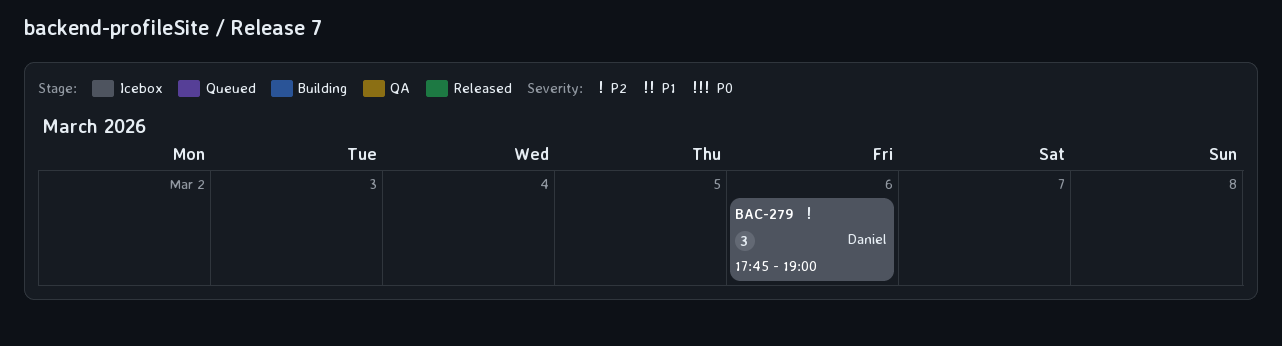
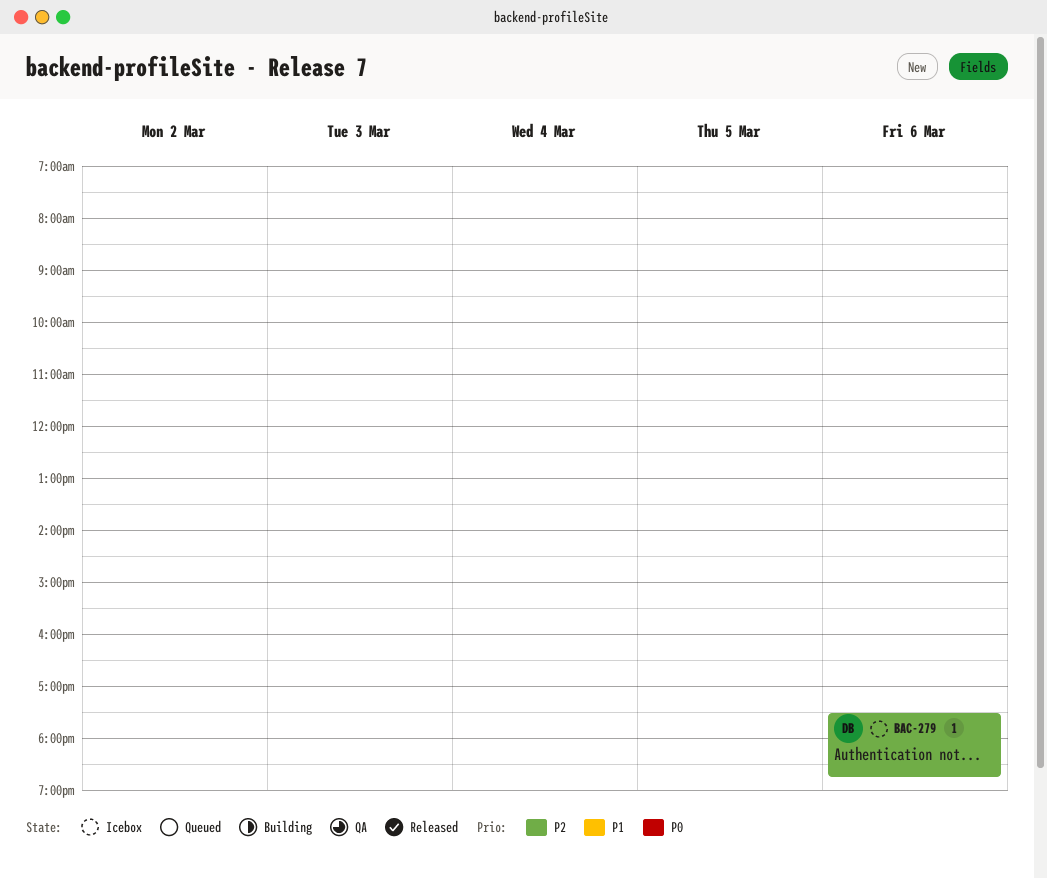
BAC-279, estimate: 3 -> 1
BAC-279, begins: 17:45 -> 17:30
BAC-279, ends: 19:00 -> 18:45

